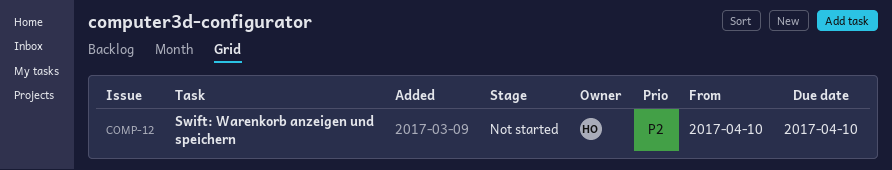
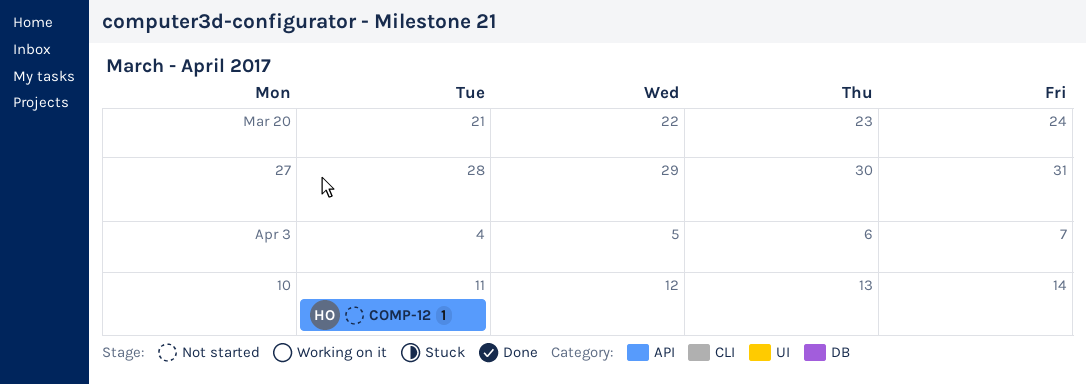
COMP-12, start: Apr 10 -> Apr 11
COMP-12, due: Apr 10 -> Apr 11

